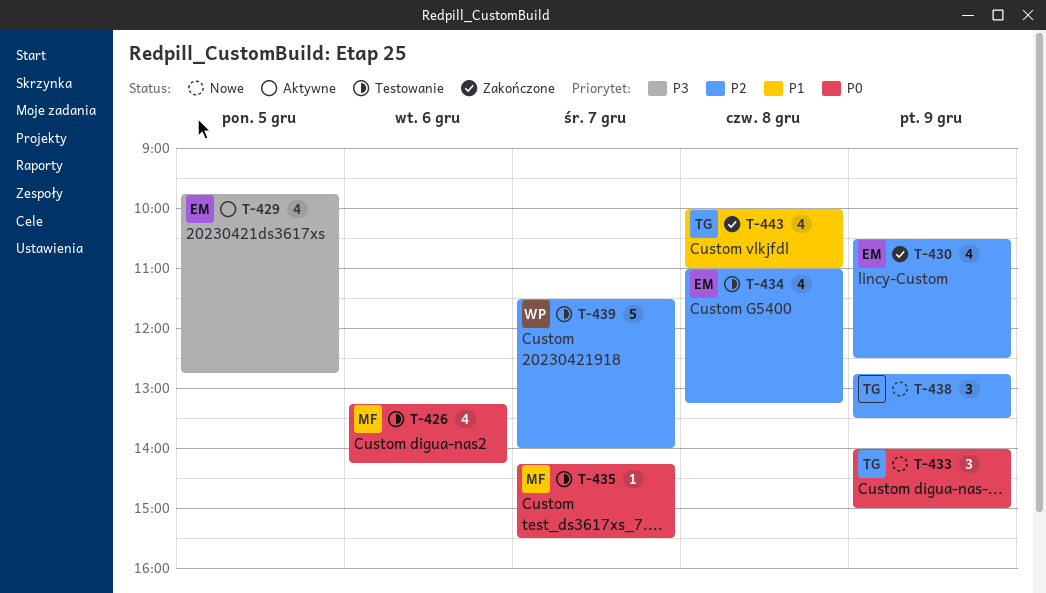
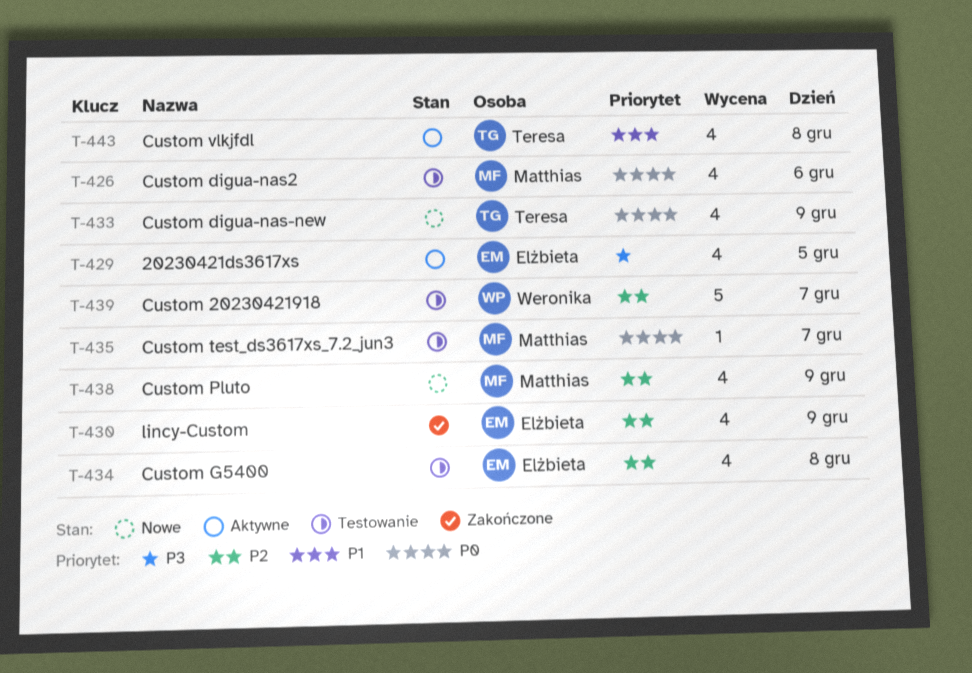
T-433, estimate: 3 -> 4
T-438, owner: Teresa -> Matthias
T-438, estimate: 3 -> 4
T-443, status: Zakończone -> Aktywne

